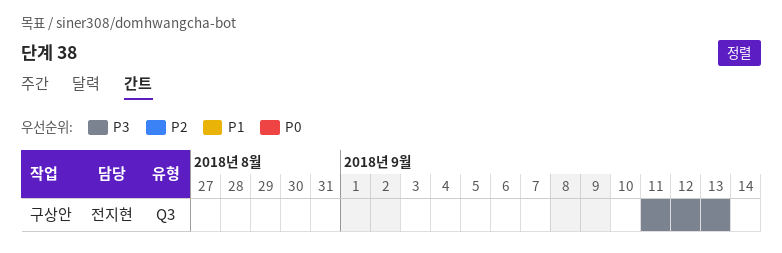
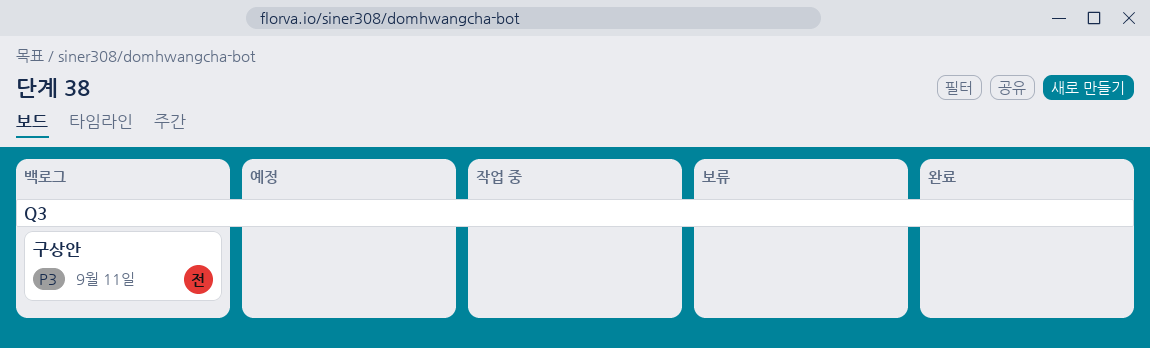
구상안, due: Sep 13 -> Sep 11

